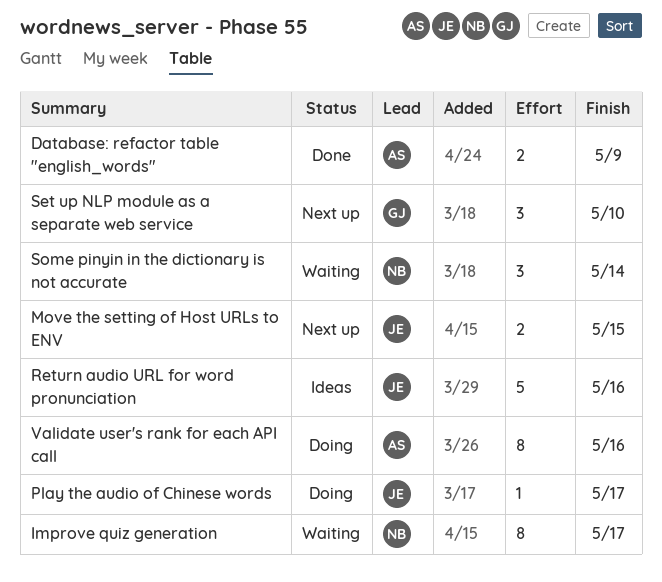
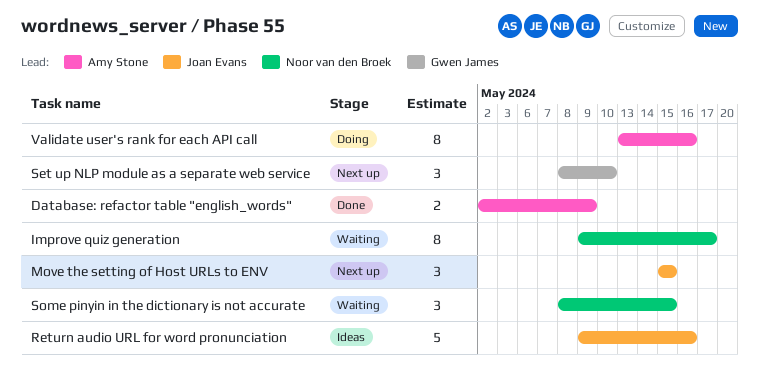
Move the setting of Host URLs to ENV, estimate: 2 -> 3
Play the audio of Chinese words: present -> none
Some pinyin in the dictionary is not accurate, due: May 14 -> May 15

